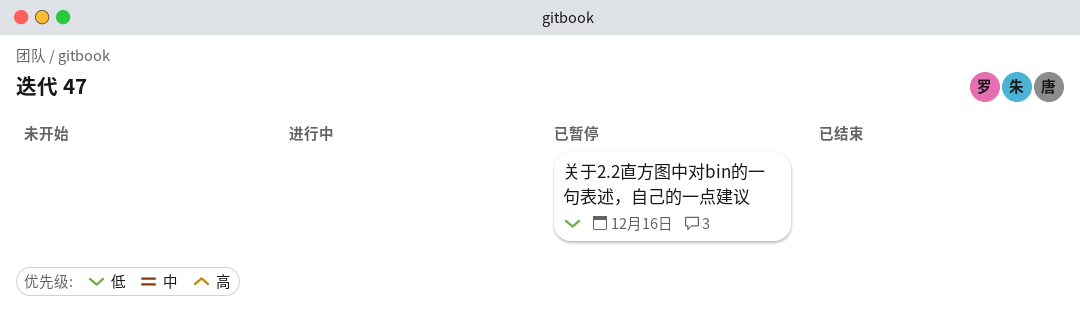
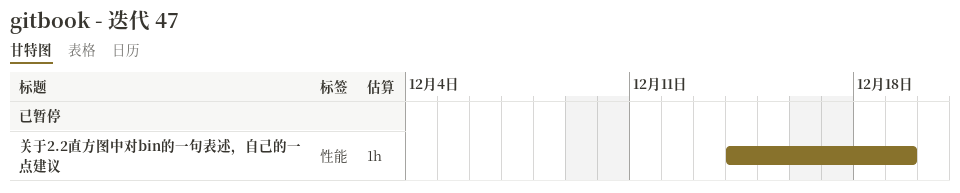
关于2.2直方图中对bin的一句表述，自己的一点建议, due: Dec 16 -> Dec 19

